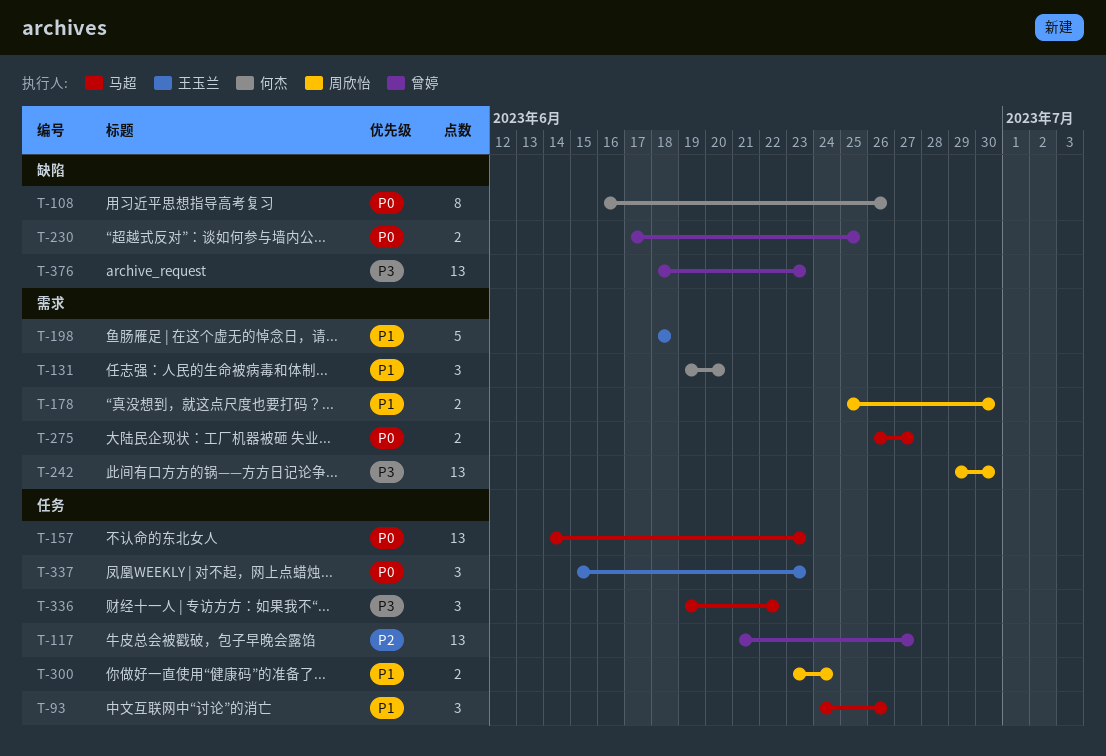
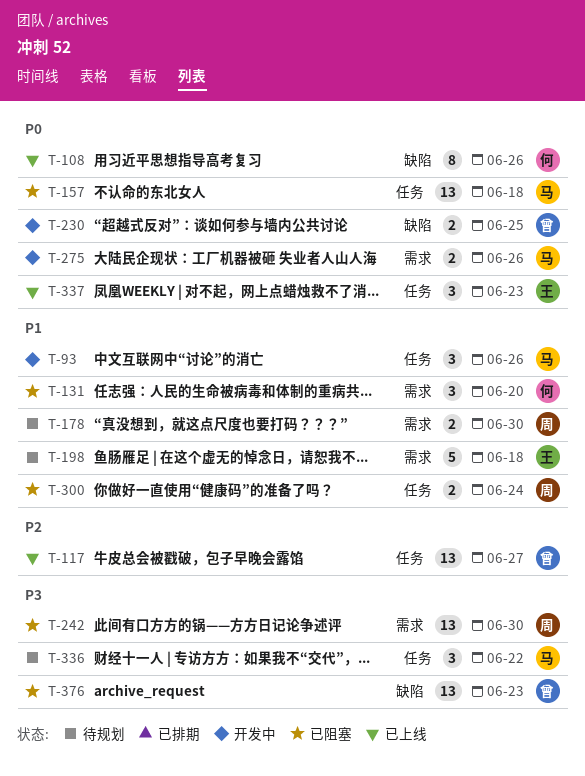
T-157, due: Jun 23 -> Jun 18
T-275, due: Jun 27 -> Jun 26

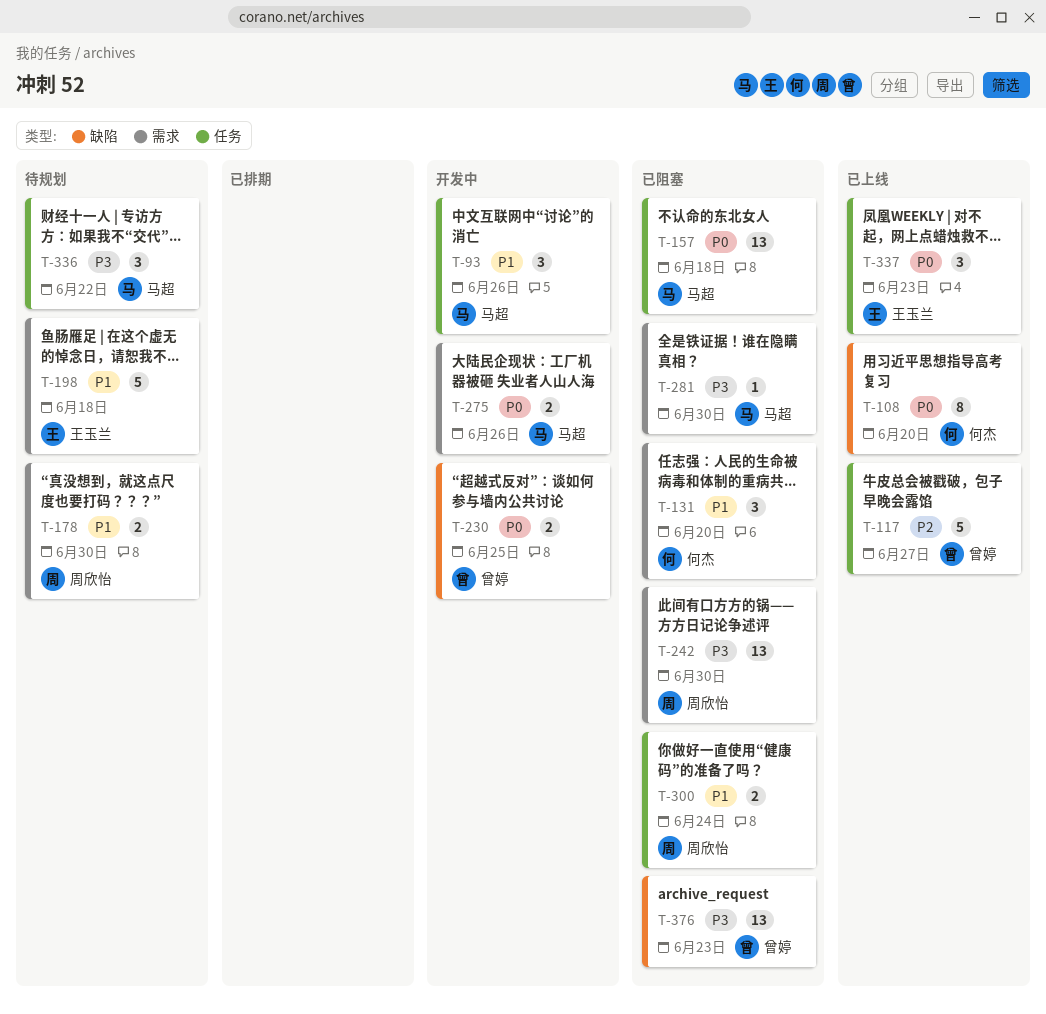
T-108, due: Jun 26 -> Jun 20
T-117, estimate: 13 -> 5
T-281: none -> present

